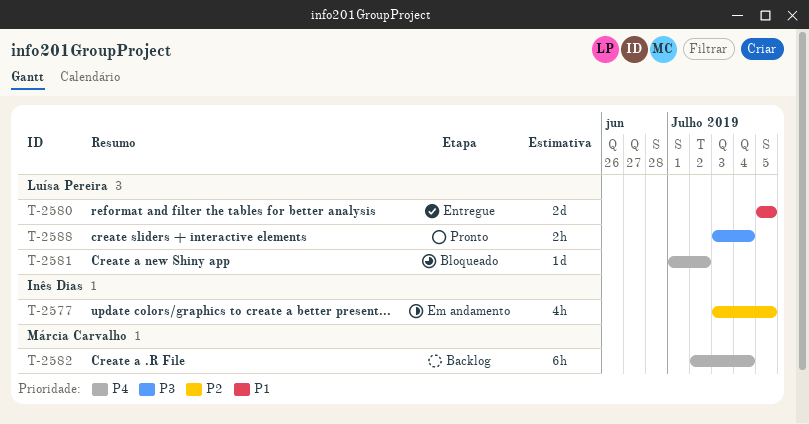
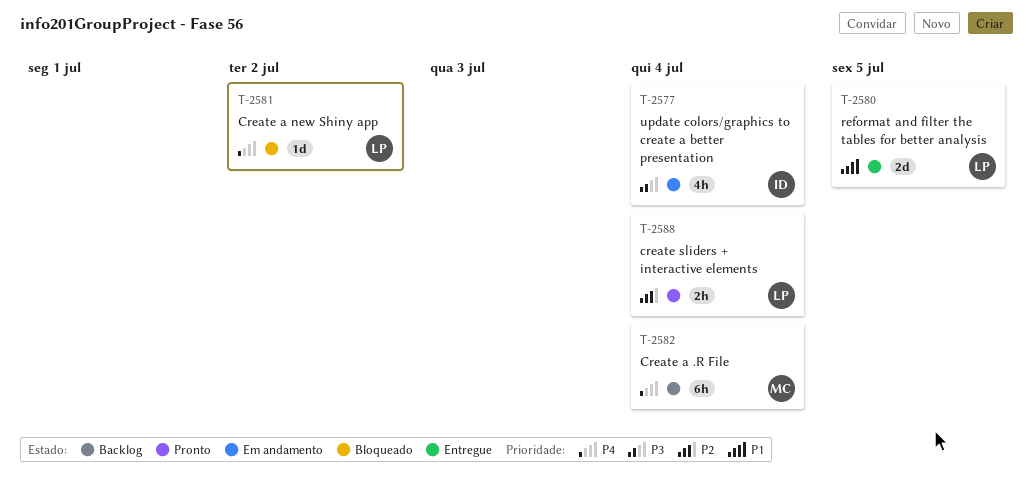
T-2577, priority: P2 -> P3
T-2577, due: Jul 5 -> Jul 4
T-2588, priority: P3 -> P2

